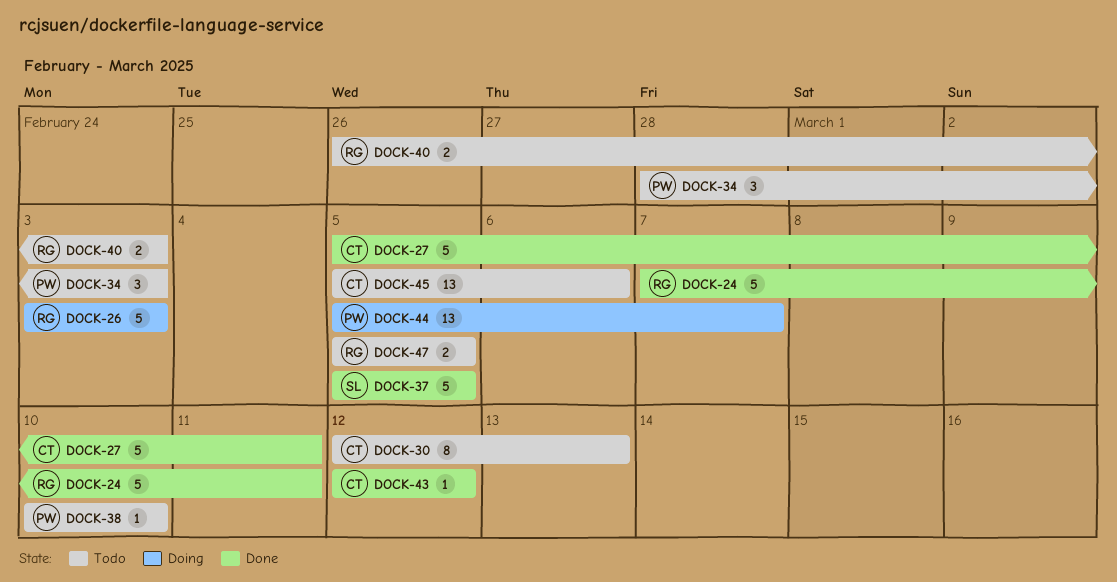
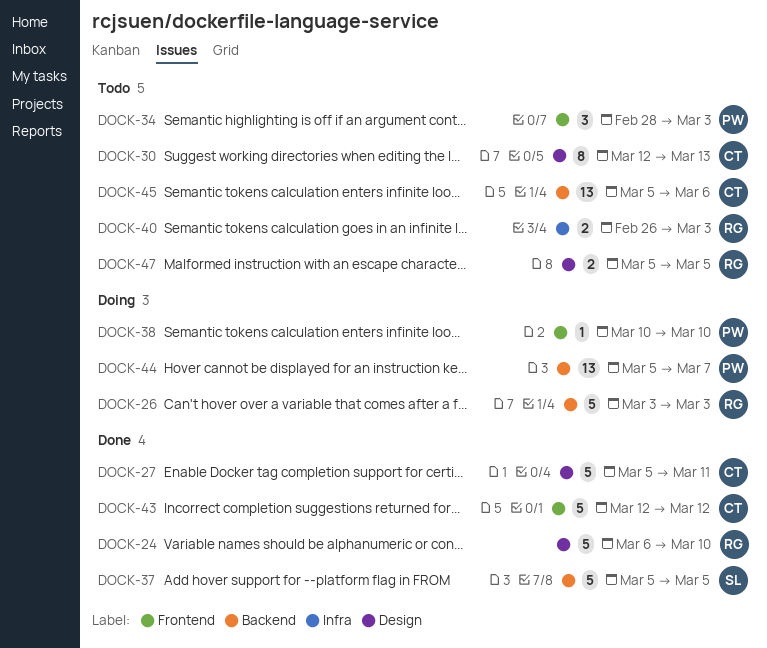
DOCK-24, start: Mar 7 -> Mar 6
DOCK-24, due: Mar 11 -> Mar 10
DOCK-38, status: Todo -> Doing
DOCK-43, estimate: 1 -> 5

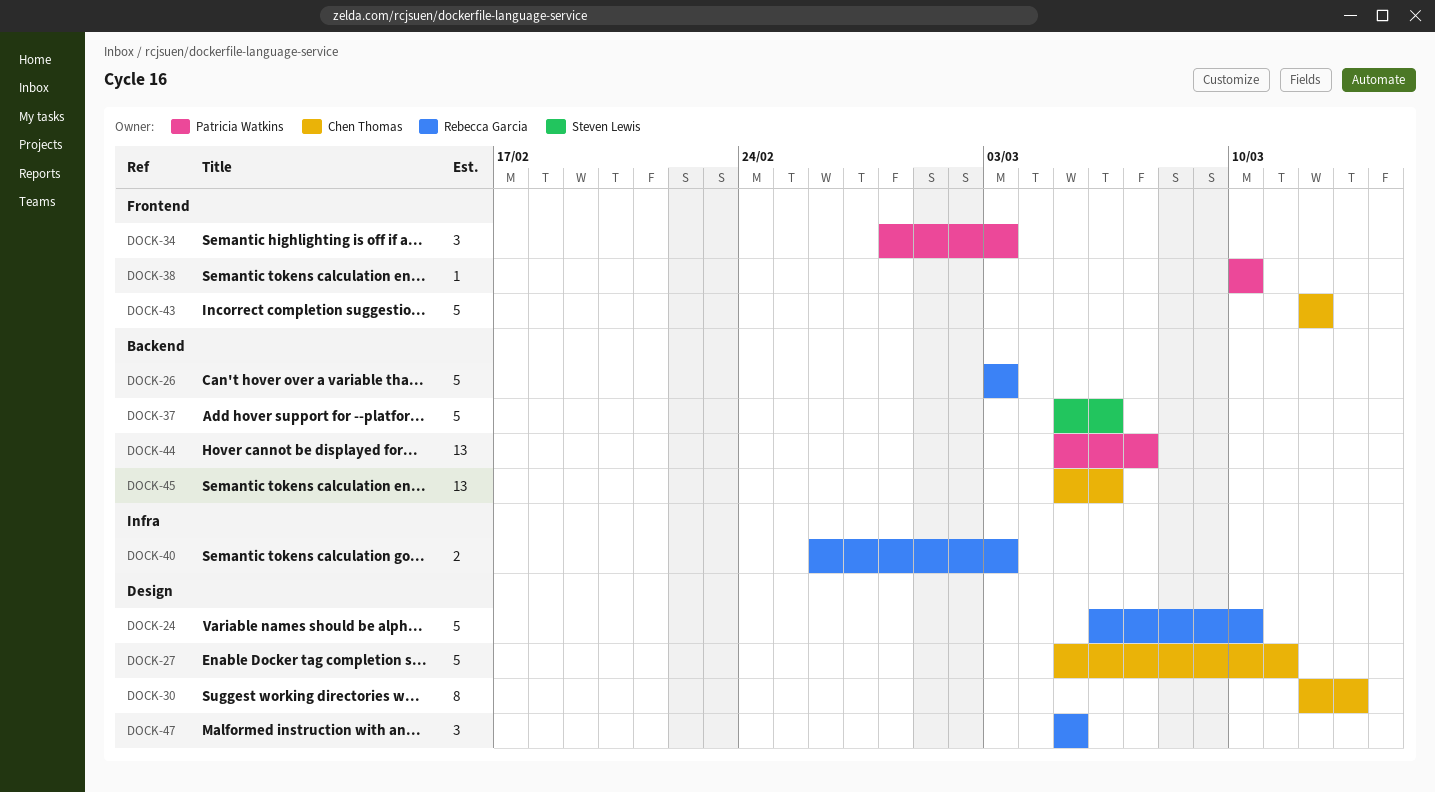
DOCK-37, due: Mar 5 -> Mar 6
DOCK-47, estimate: 2 -> 3

